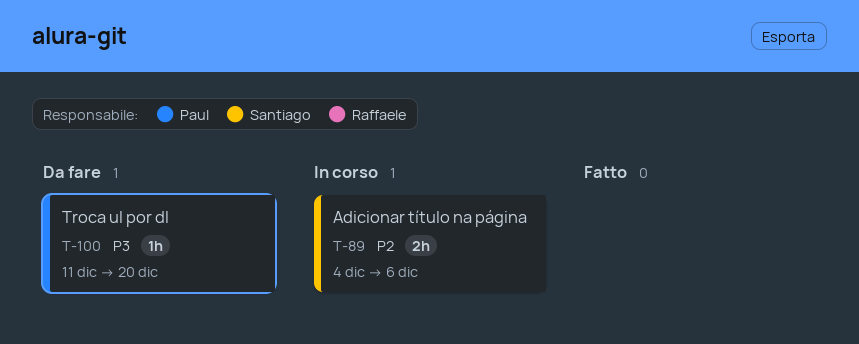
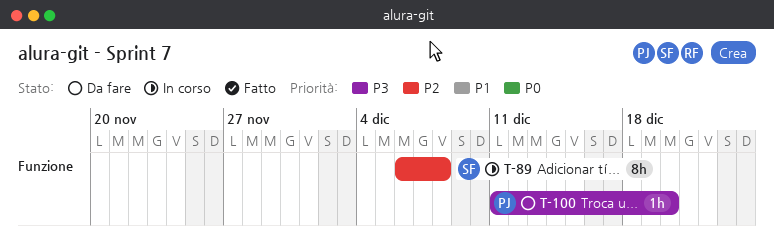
T-89, estimate: 2h -> 8h
T-89, start: Dec 4 -> Dec 6
T-89, due: Dec 6 -> Dec 8

